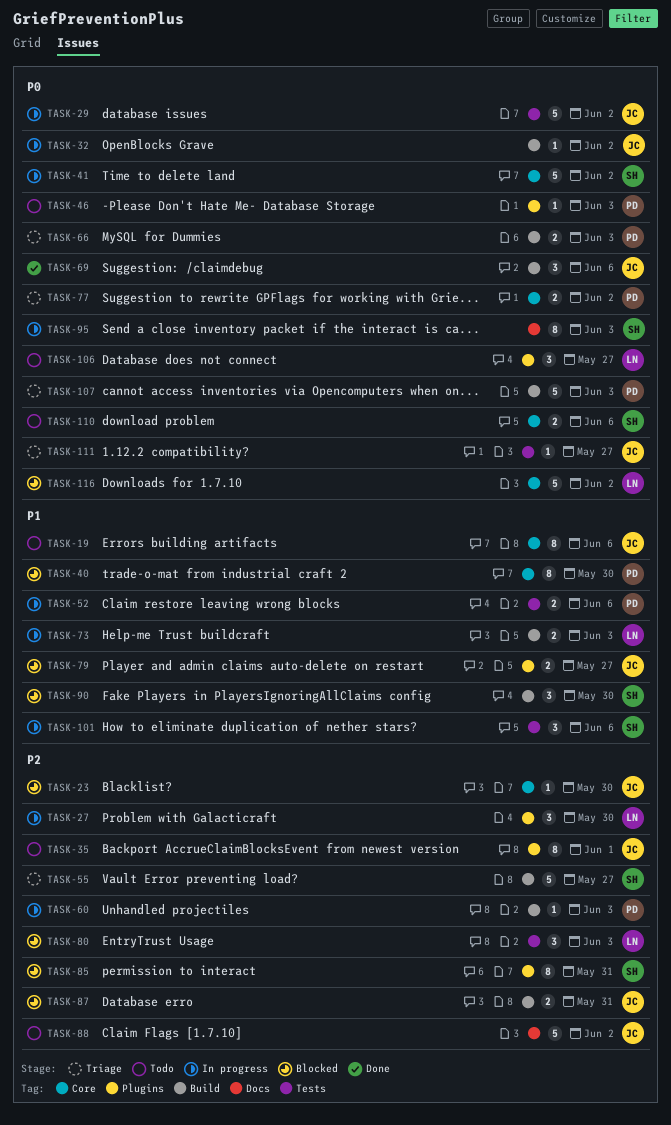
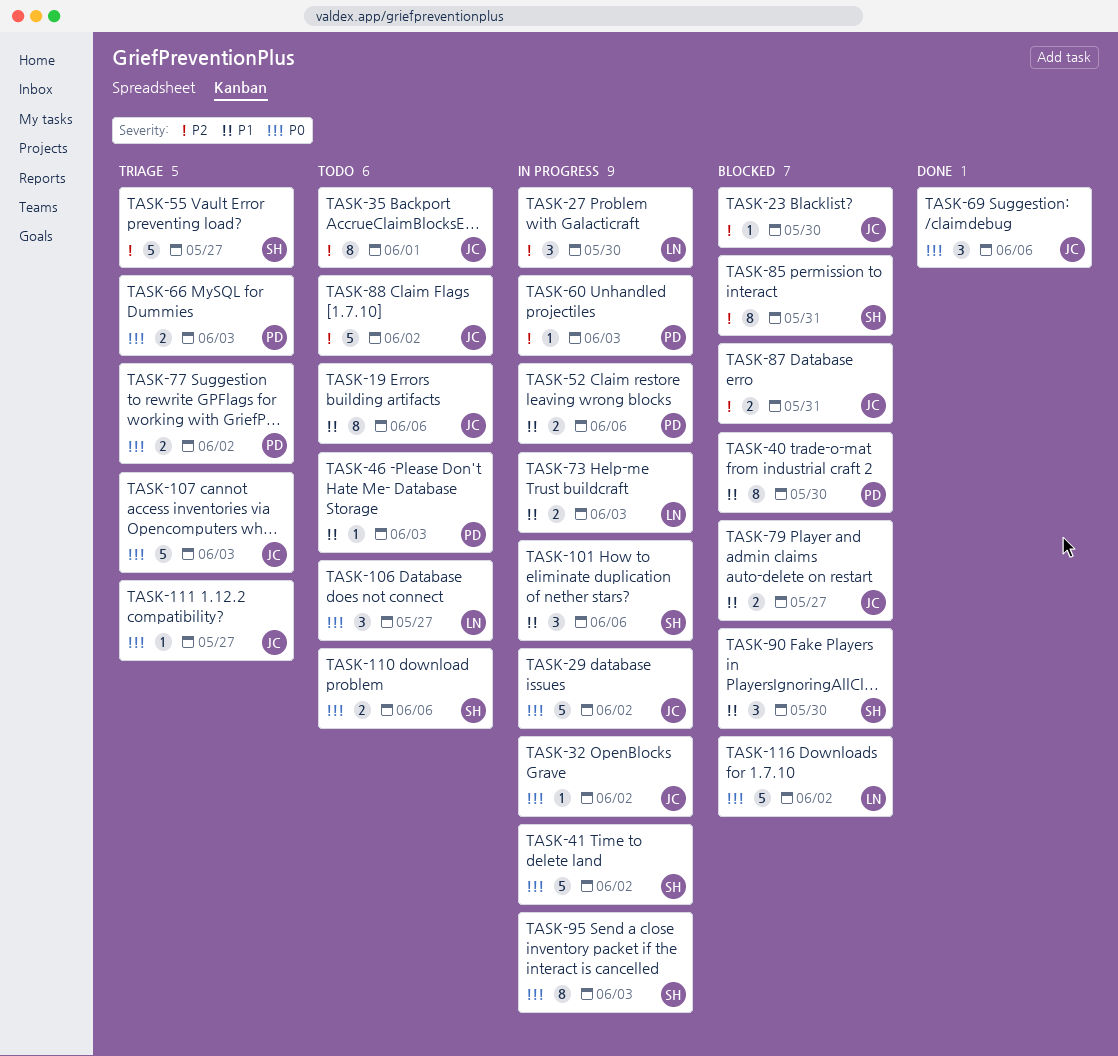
TASK-46, priority: P0 -> P1
TASK-80: present -> none
TASK-107, owner: PD -> JC

